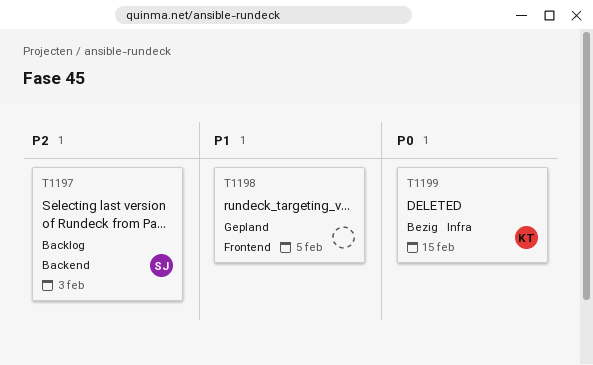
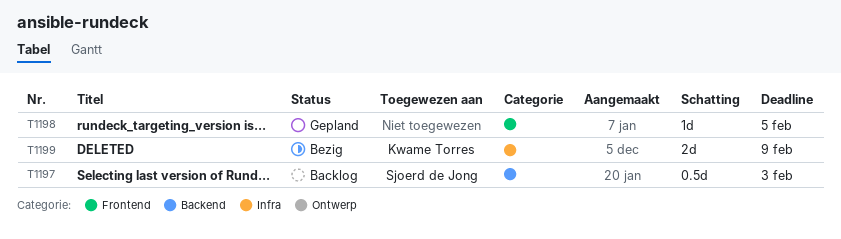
T1199, due: Feb 15 -> Feb 9

